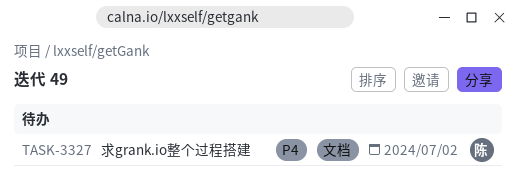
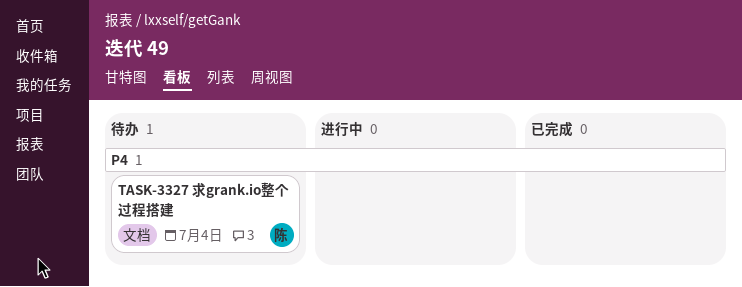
TASK-3327, due: Jul 2 -> Jul 4

